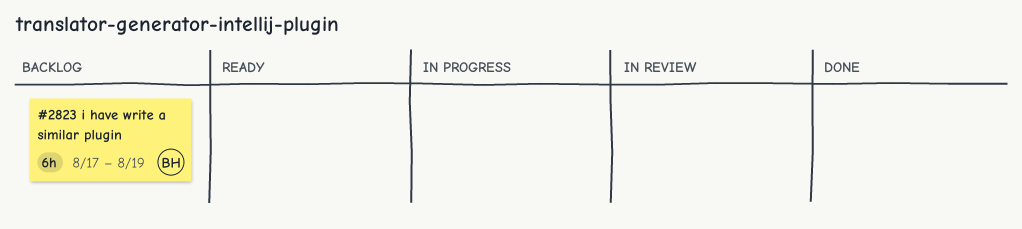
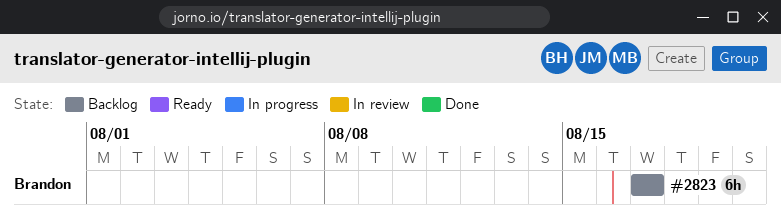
#2823, due: Aug 19 -> Aug 17

